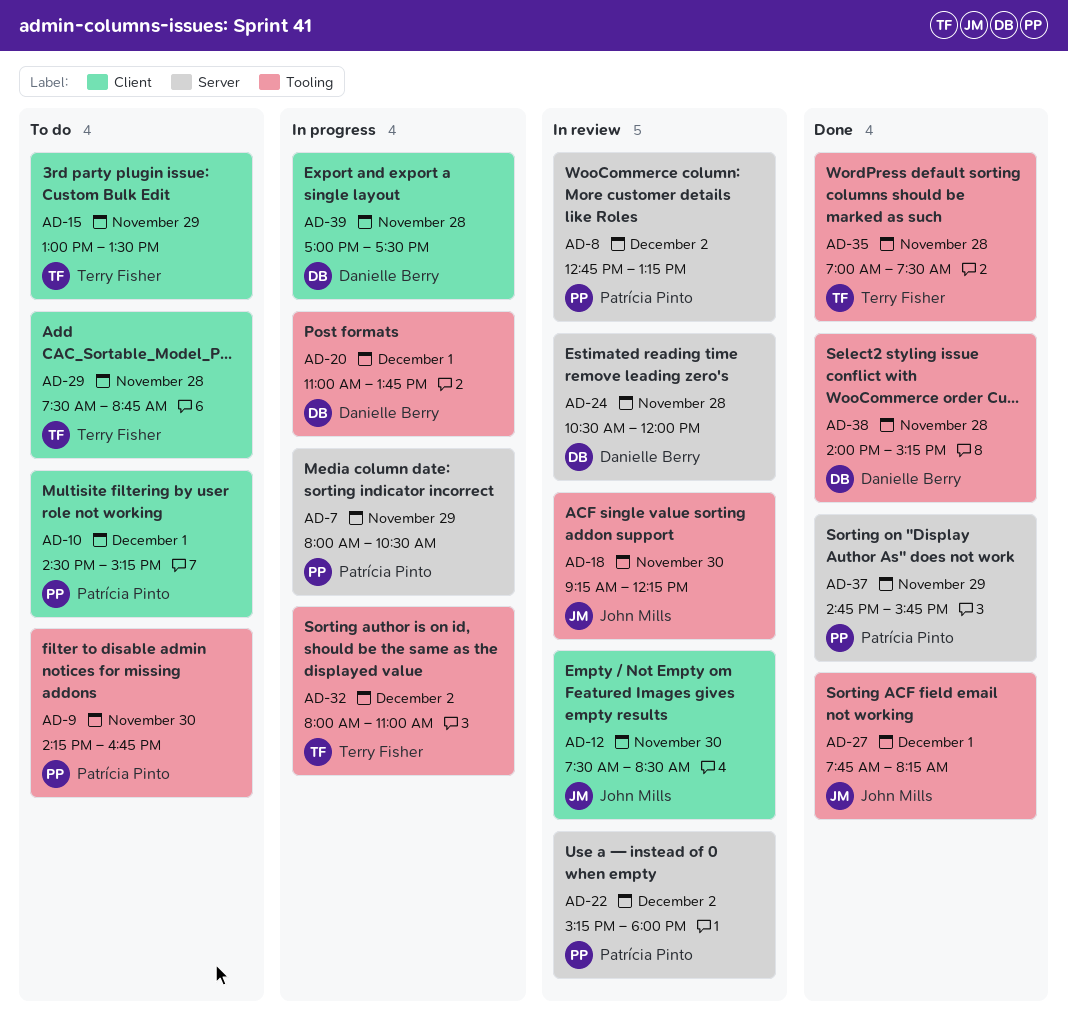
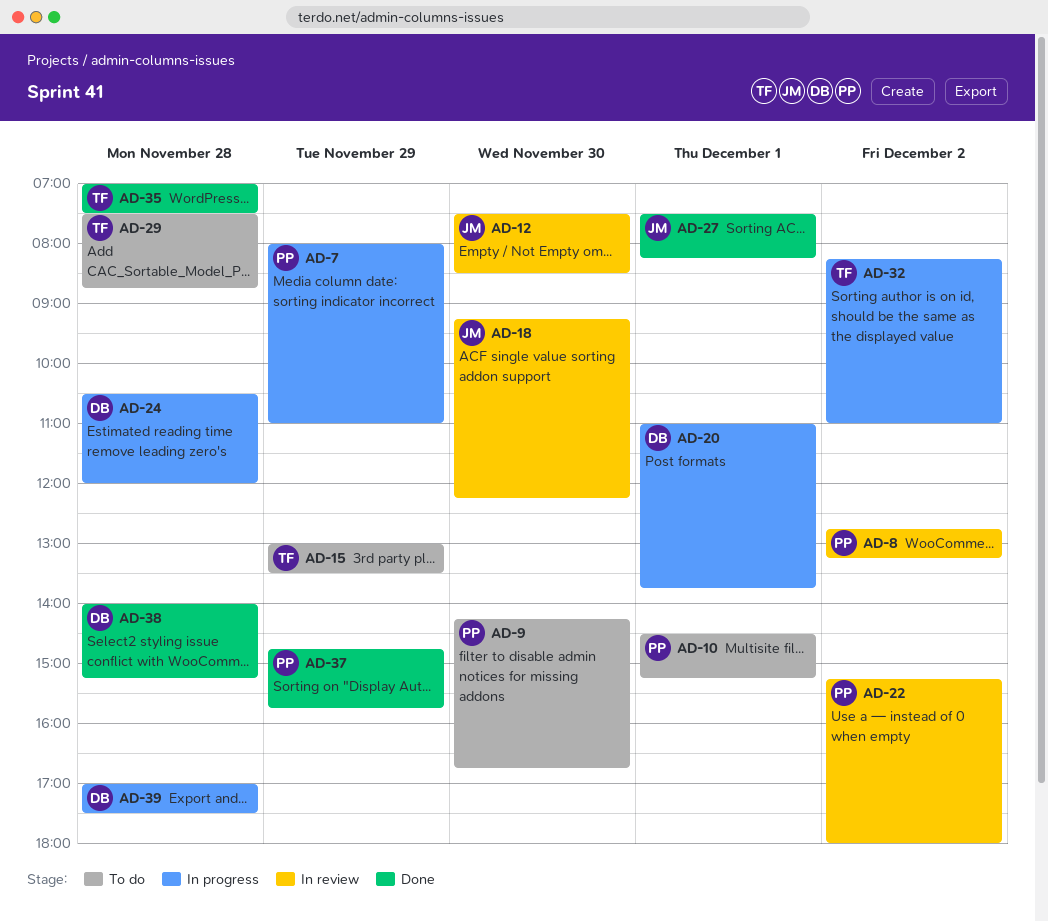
AD-7, ends: 10:30 -> 11:00
AD-24, status: In review -> In progress
AD-27, begins: 07:45 -> 07:30
AD-32, begins: 08:00 -> 08:15

